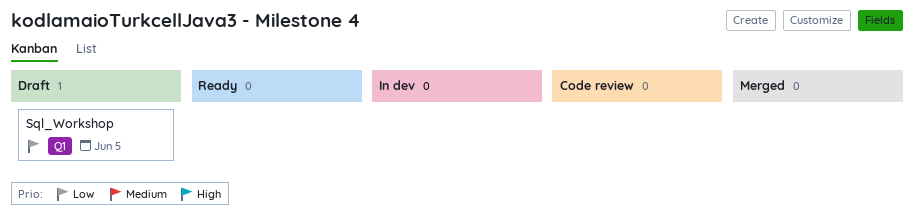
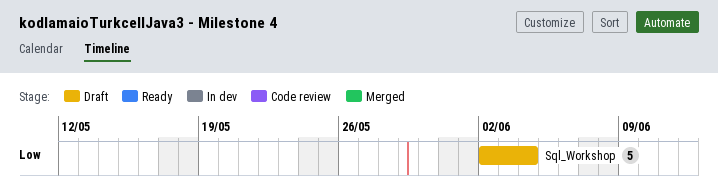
Sql_Workshop, due: Jun 5 -> Jun 4

